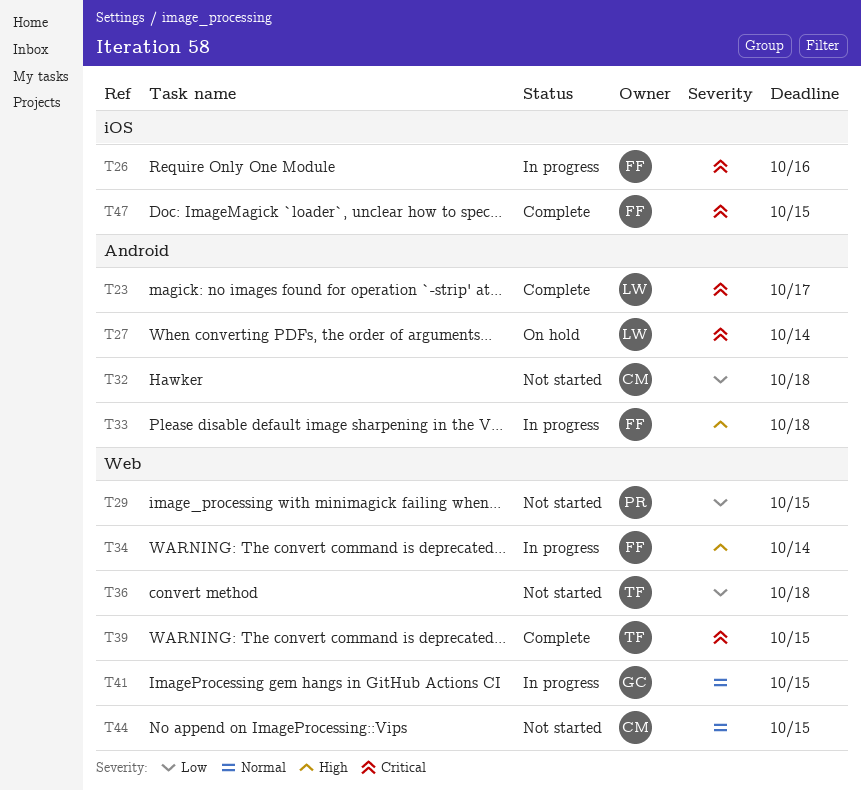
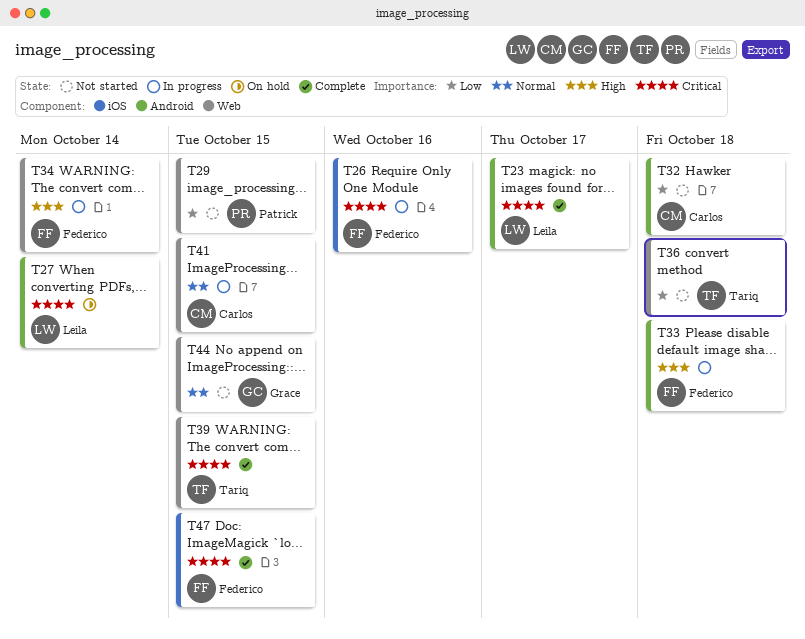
T41, owner: Grace -> Carlos
T44, owner: Carlos -> Grace

